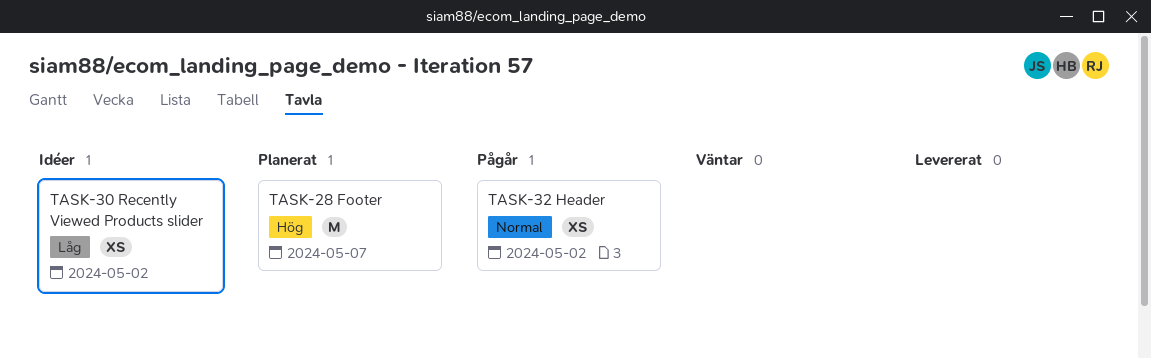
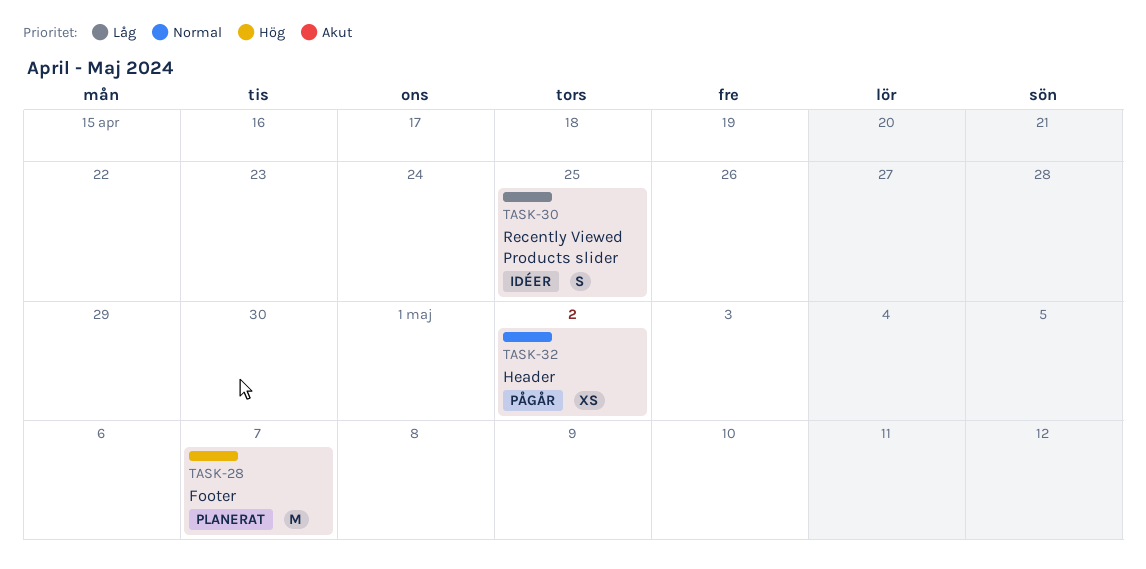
TASK-30, estimate: XS -> S
TASK-30, due: May 2 -> Apr 25

